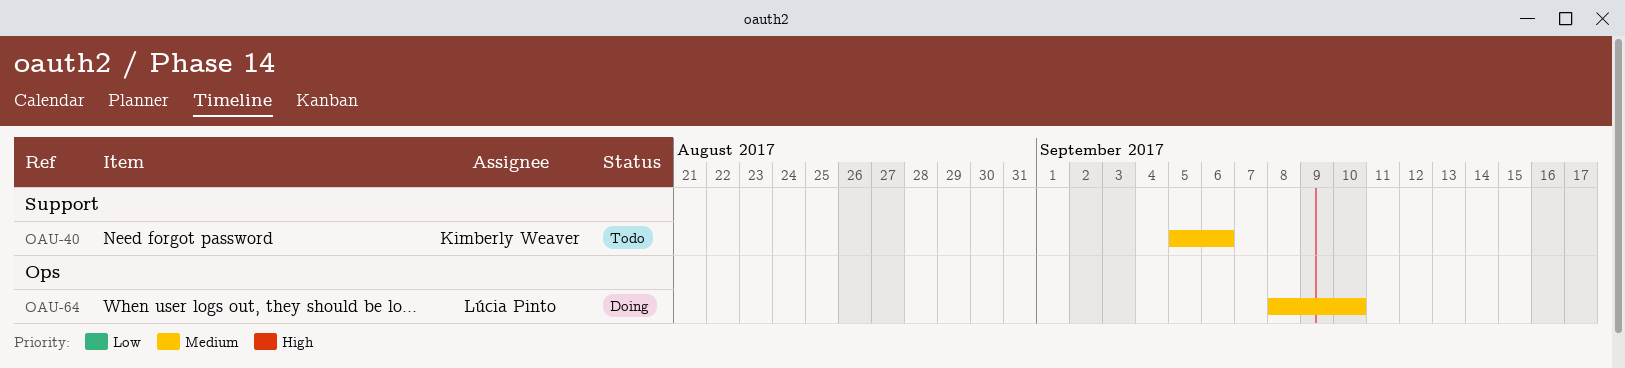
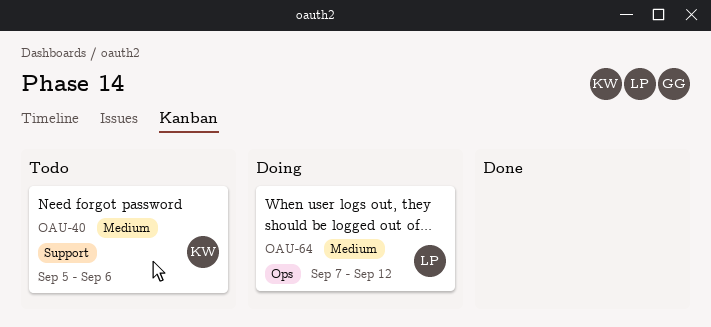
OAU-64, start: Sep 8 -> Sep 7
OAU-64, due: Sep 10 -> Sep 12

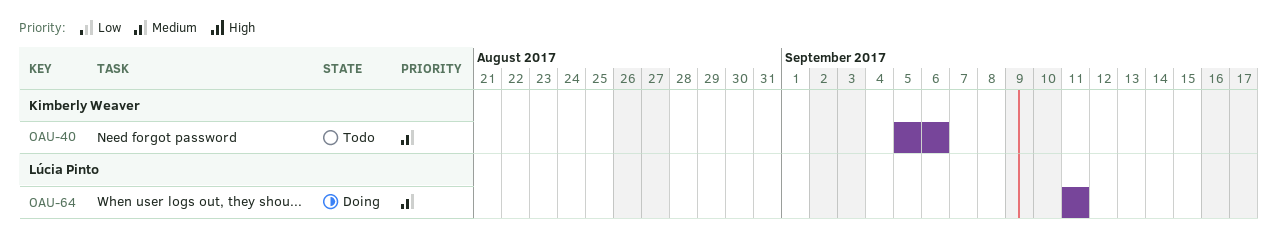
OAU-64, start: Sep 7 -> Sep 11
OAU-64, due: Sep 12 -> Sep 11

